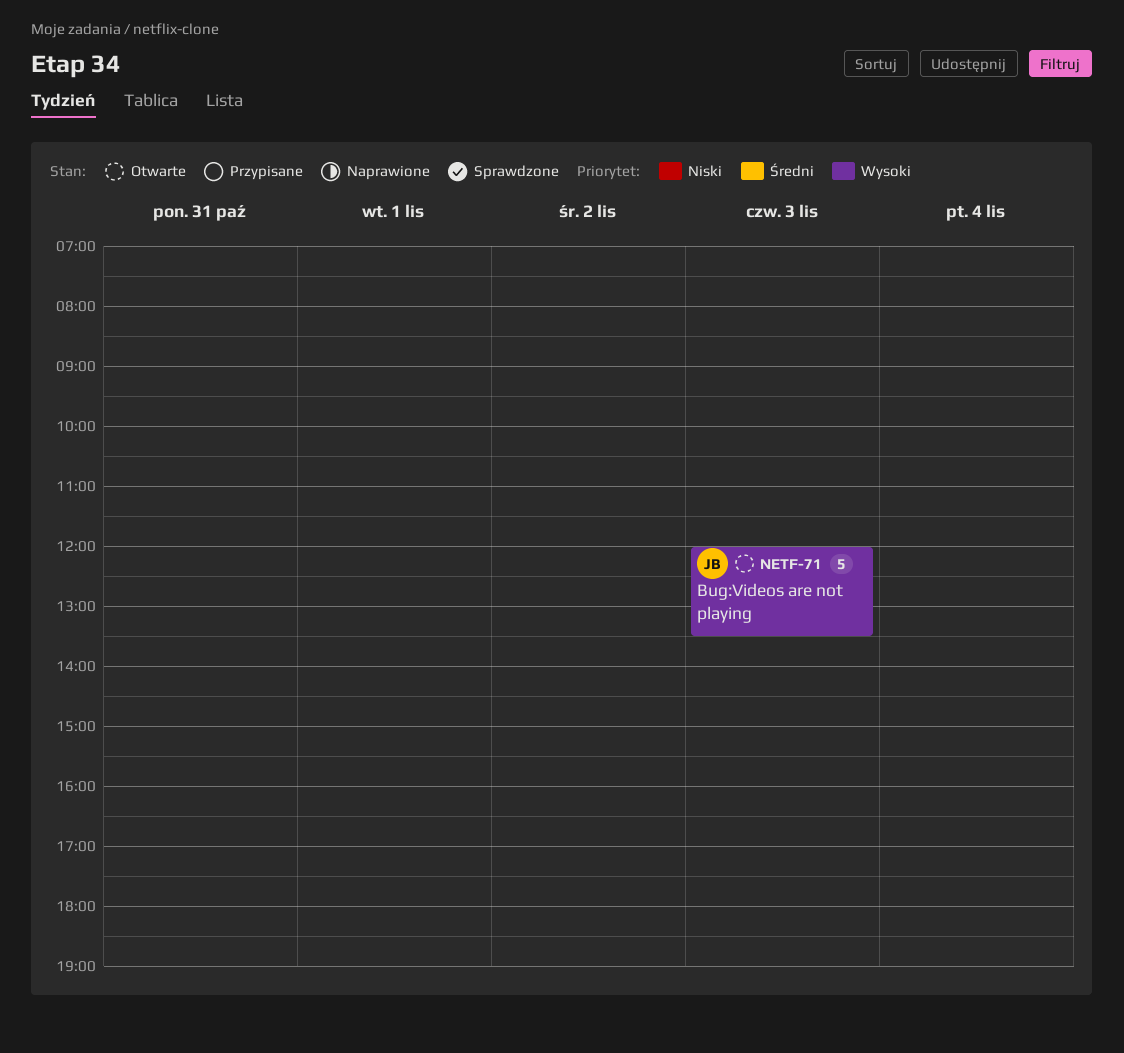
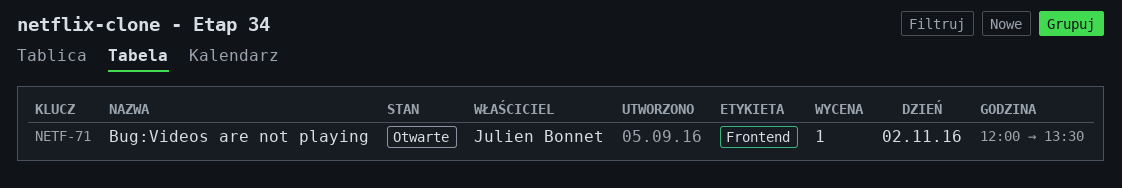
NETF-71, estimate: 5 -> 1
NETF-71, day: Nov 3 -> Nov 2

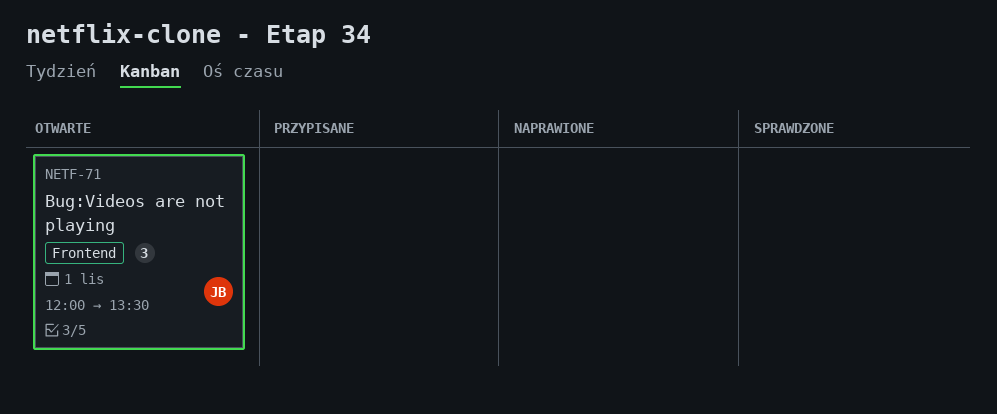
NETF-71, estimate: 1 -> 3
NETF-71, day: Nov 2 -> Nov 1

